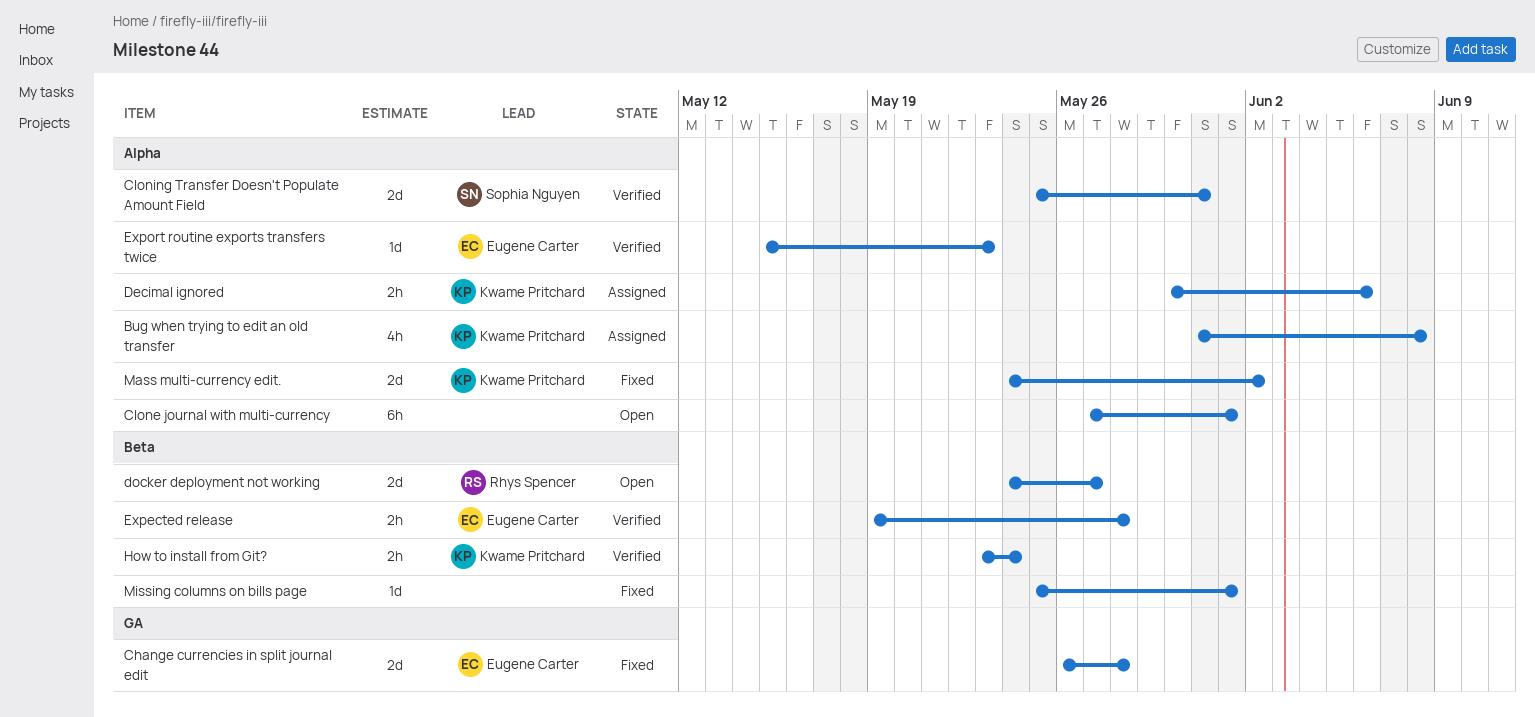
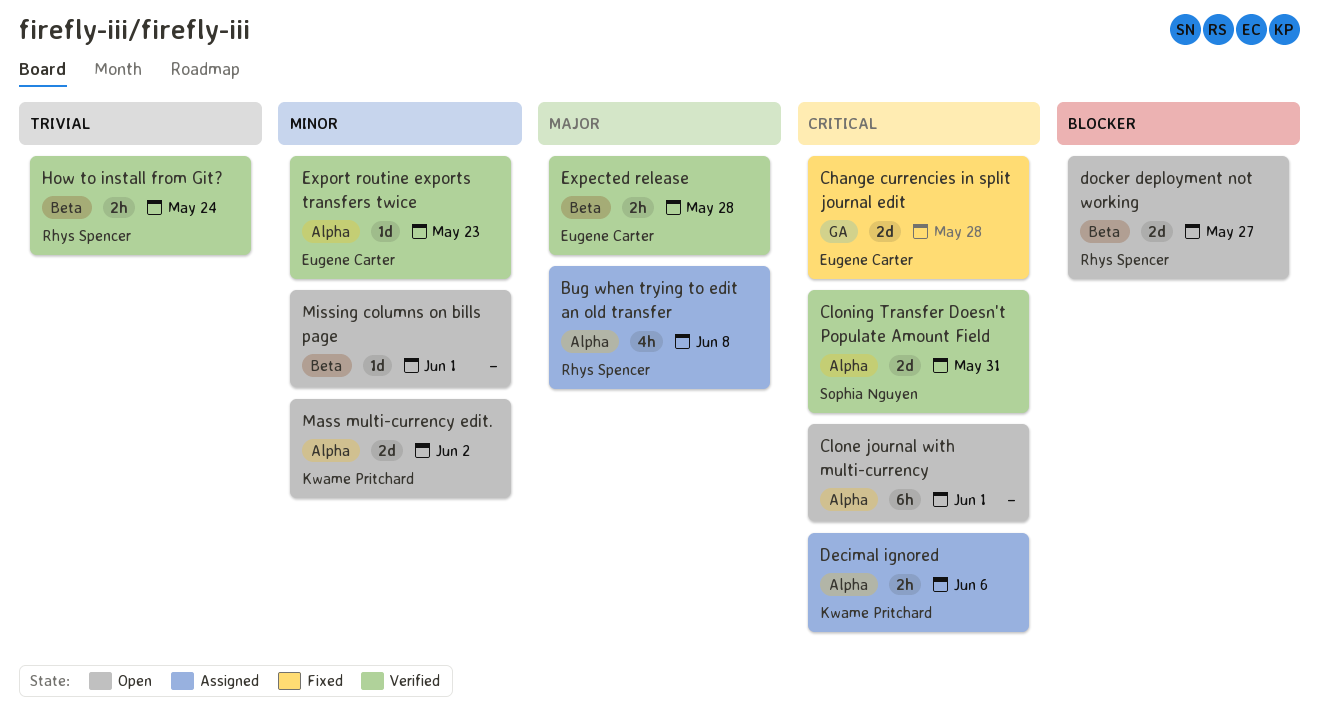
Bug when trying to edit an old transfer, owner: Kwame Pritchard -> Rhys Spencer
How to install from Git?, owner: Kwame Pritchard -> Rhys Spencer
Mass multi-currency edit., status: Fixed -> Open
Missing columns on bills page, status: Fixed -> Open

